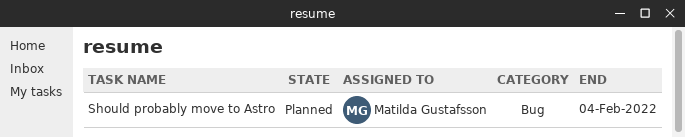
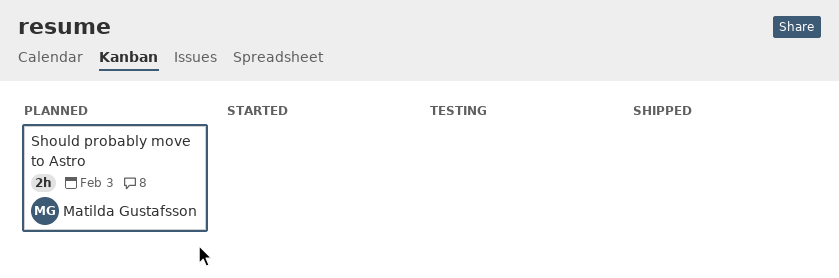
Should probably move to Astro, due: Feb 4 -> Feb 3

